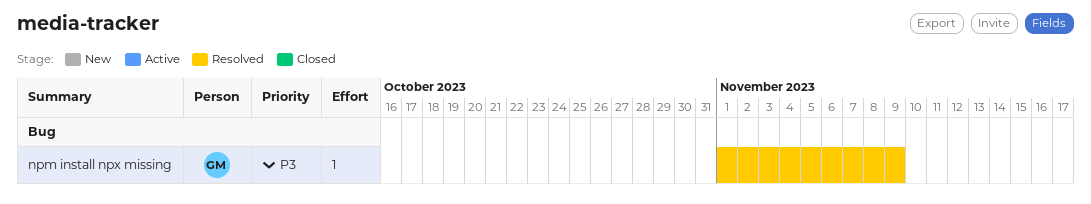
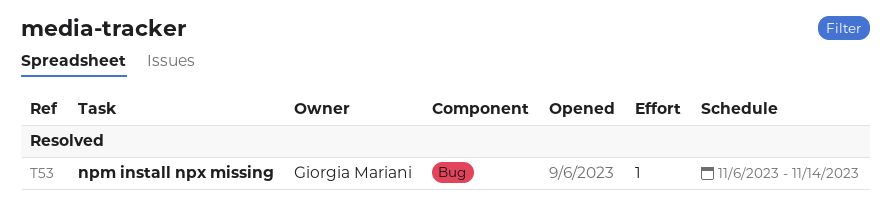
npm install npx missing, start: Nov 1 -> Nov 6
npm install npx missing, due: Nov 9 -> Nov 14

